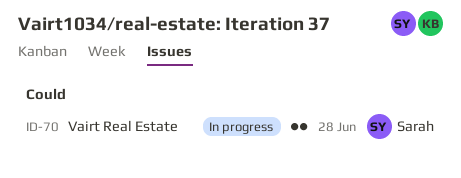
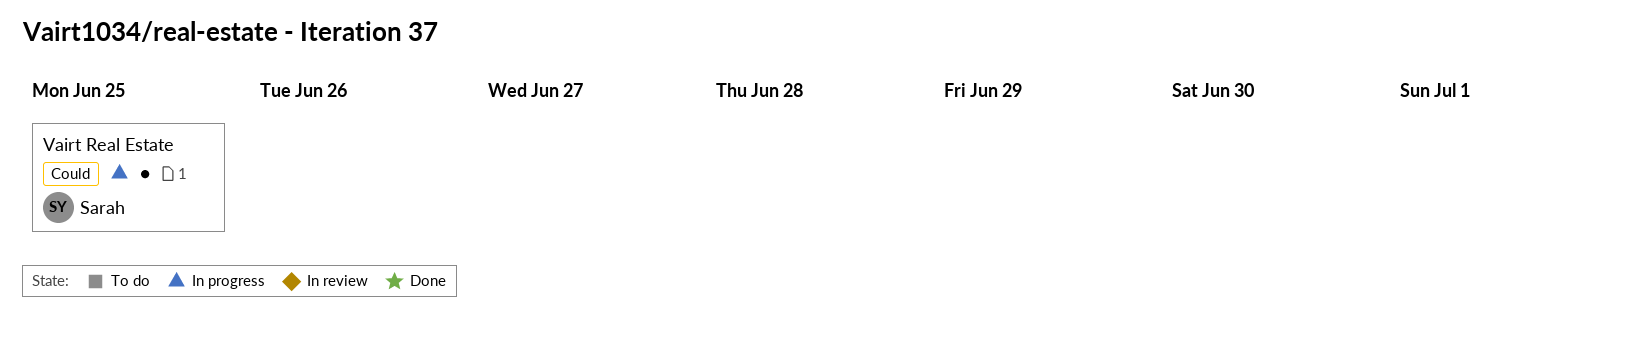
Vairt Real Estate, estimate: 2 -> 1
Vairt Real Estate, due: Jun 28 -> Jun 25

